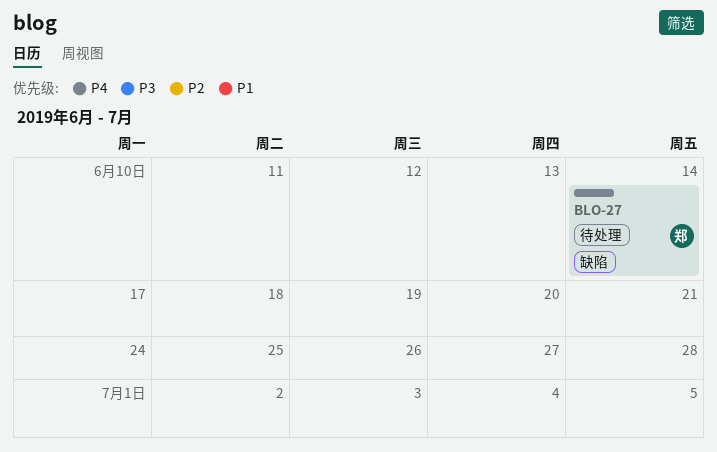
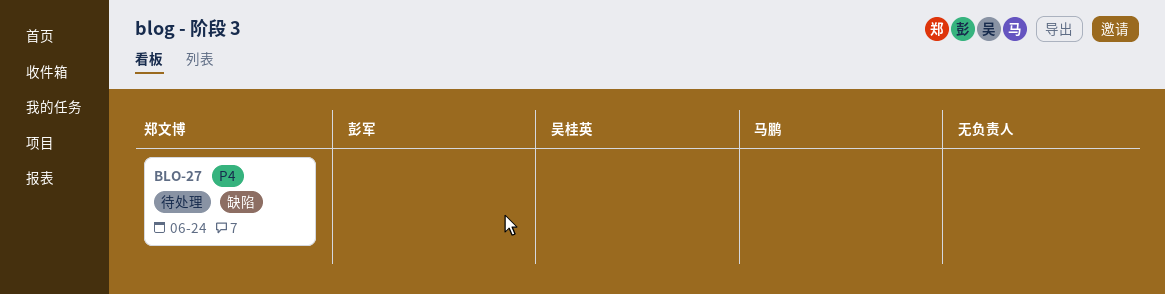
BLO-27, due: Jun 14 -> Jun 24

